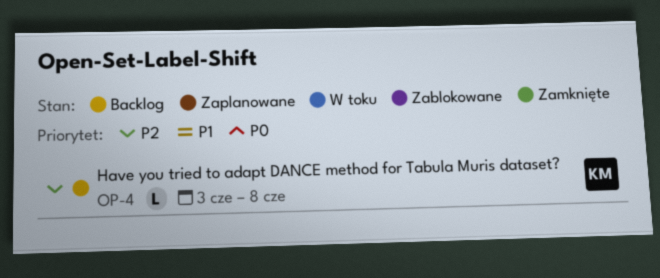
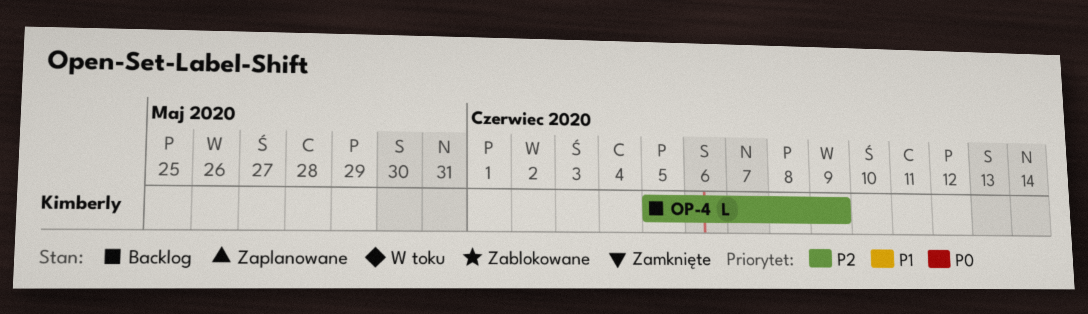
OP-4, start: Jun 3 -> Jun 5
OP-4, due: Jun 8 -> Jun 9

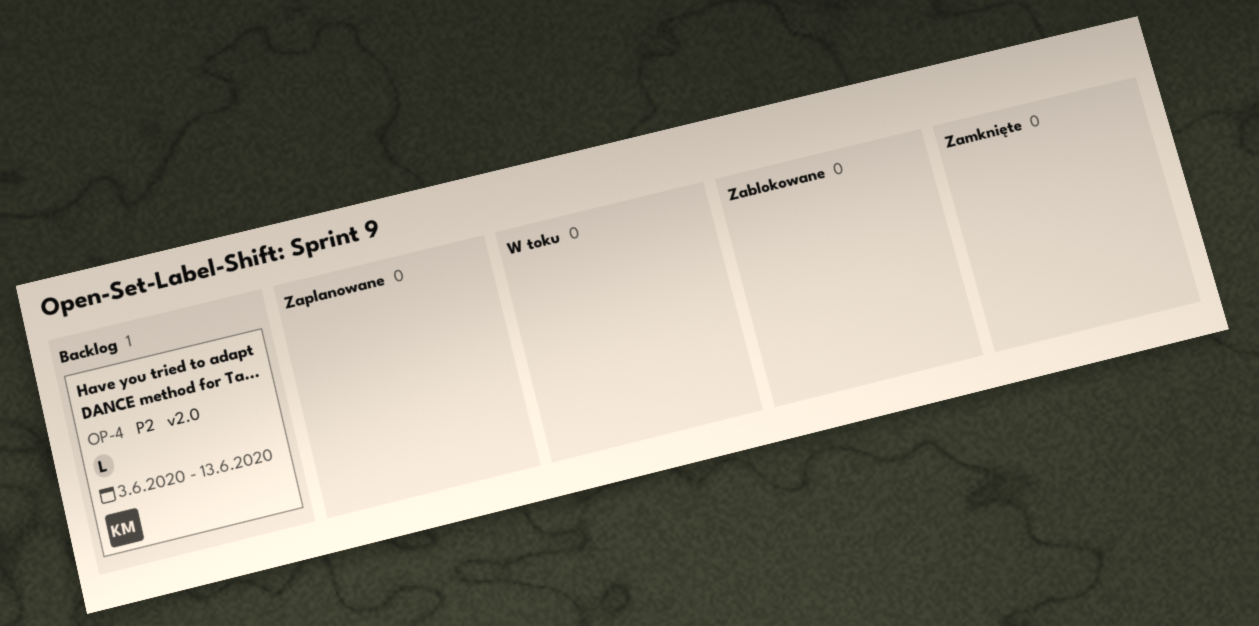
OP-4, start: Jun 5 -> Jun 3
OP-4, due: Jun 9 -> Jun 13

